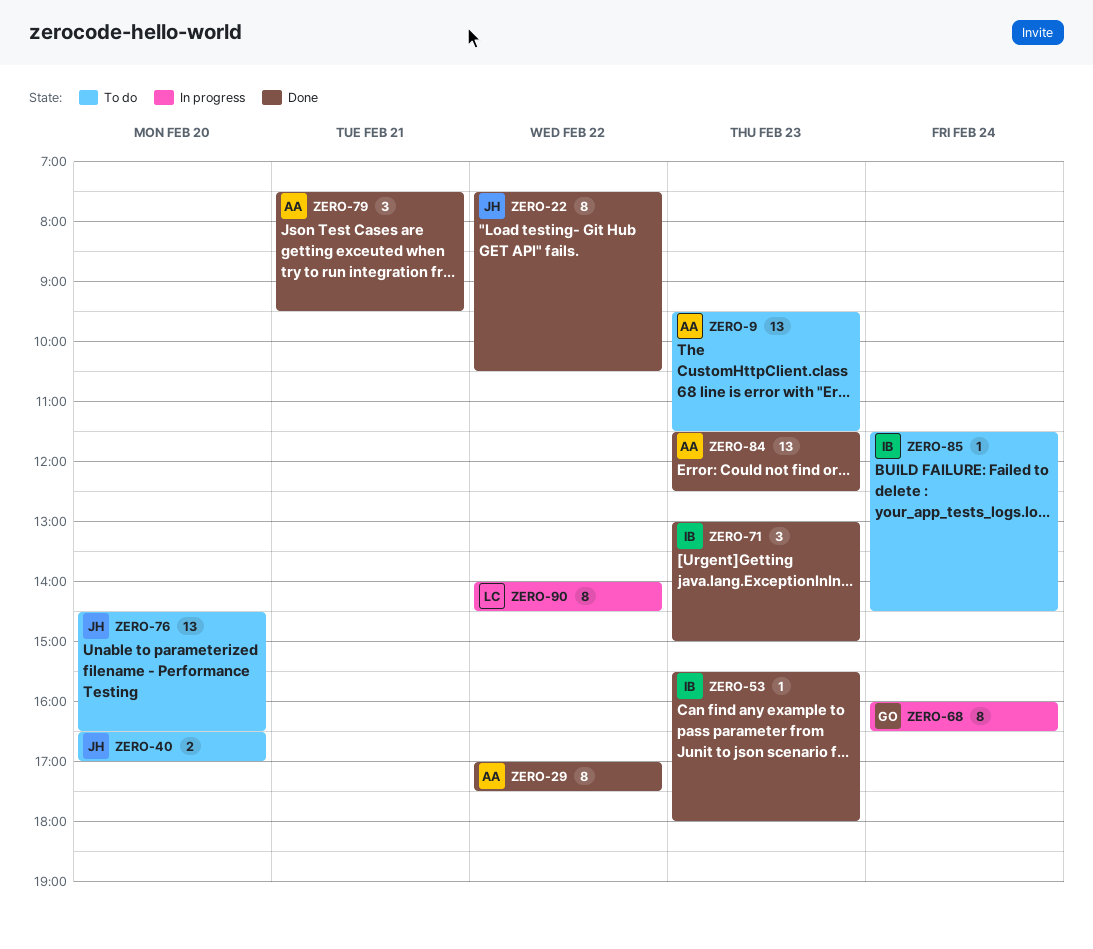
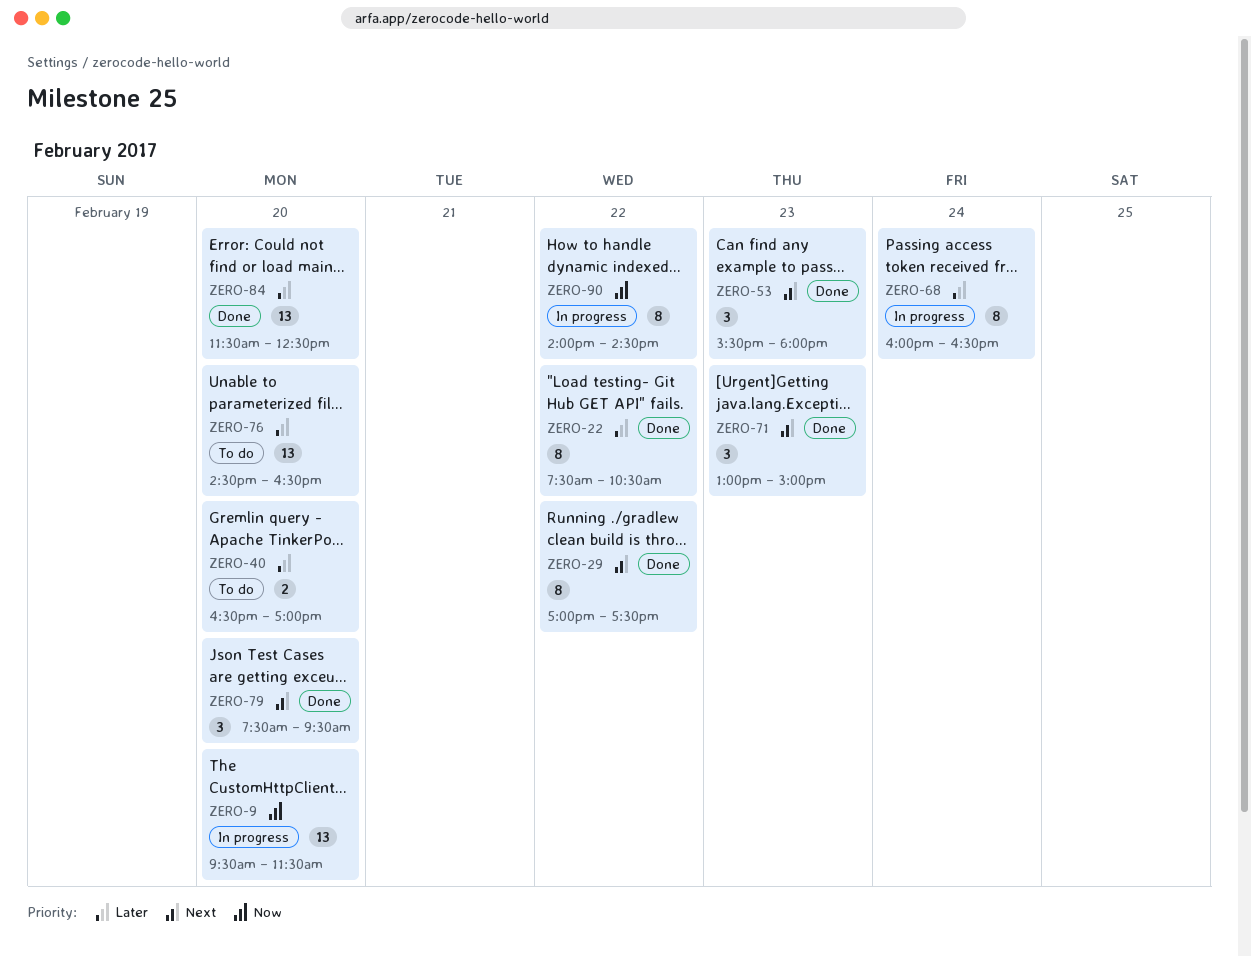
ZERO-9, status: To do -> In progress
ZERO-9, day: Feb 23 -> Feb 20
ZERO-53, estimate: 1 -> 3
ZERO-79, day: Feb 21 -> Feb 20
ZERO-84, day: Feb 23 -> Feb 20
ZERO-85: present -> none

